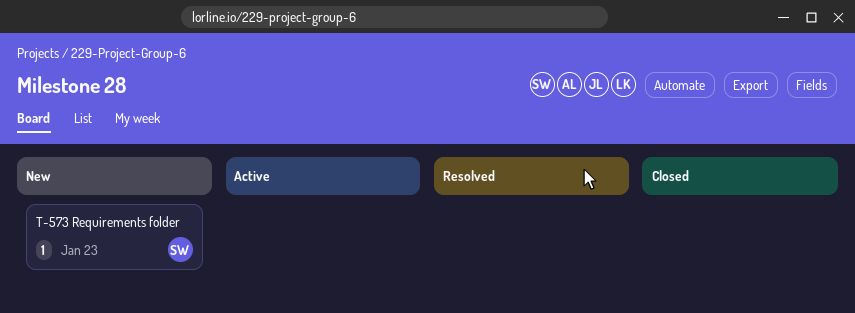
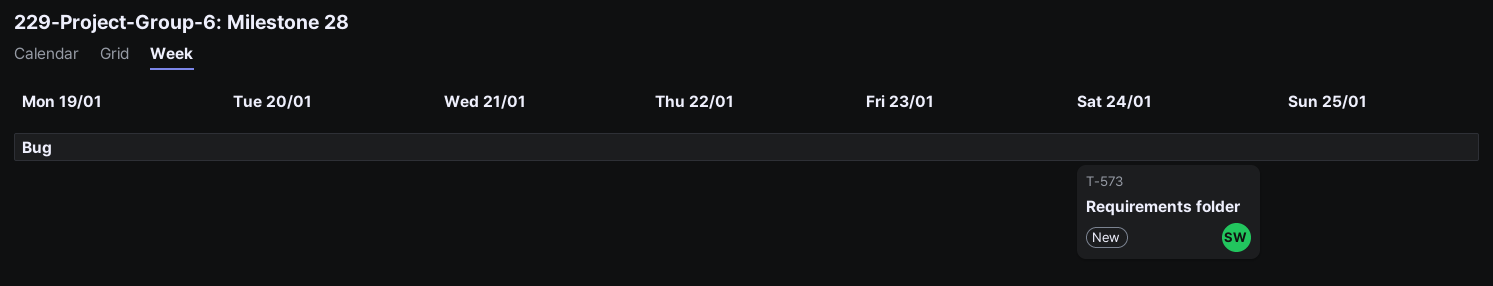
T-573, due: Jan 23 -> Jan 24

